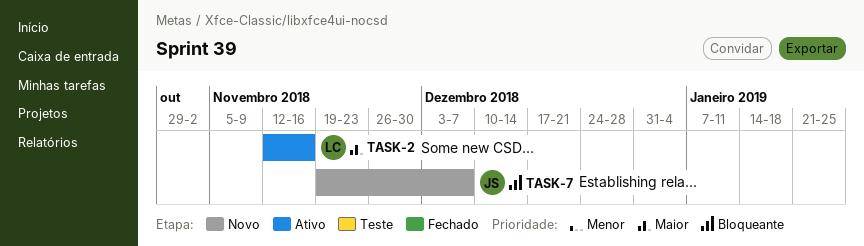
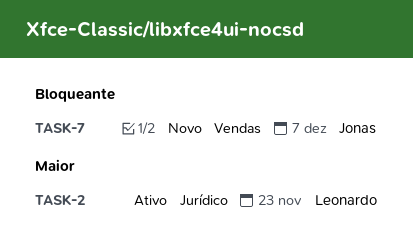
TASK-2, due: Nov 16 -> Nov 23

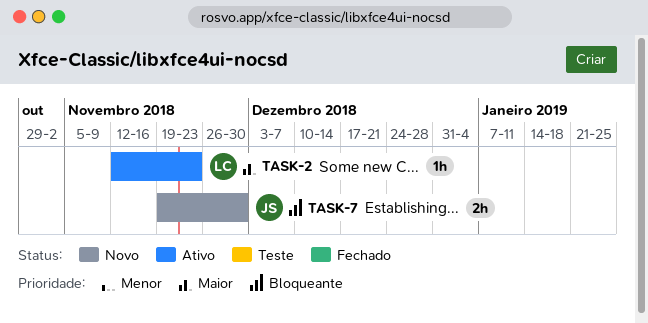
TASK-7, due: Dec 7 -> Nov 30

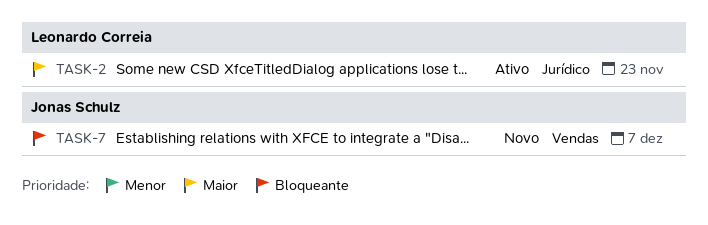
TASK-7, due: Nov 30 -> Dec 7

